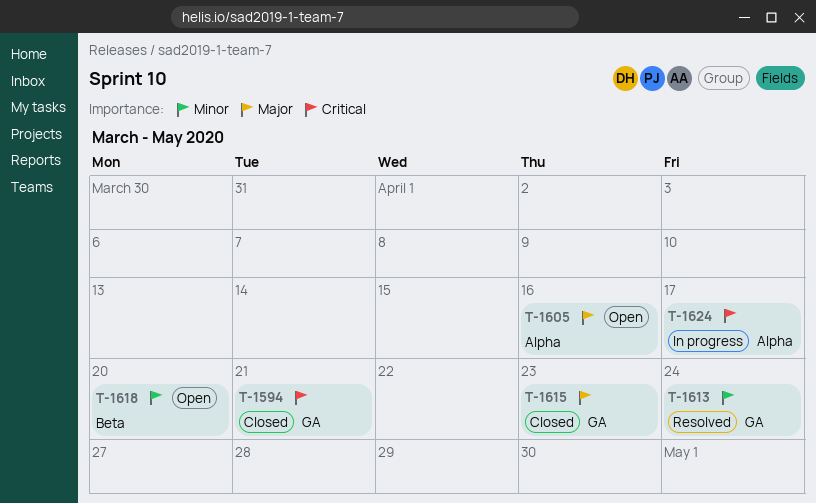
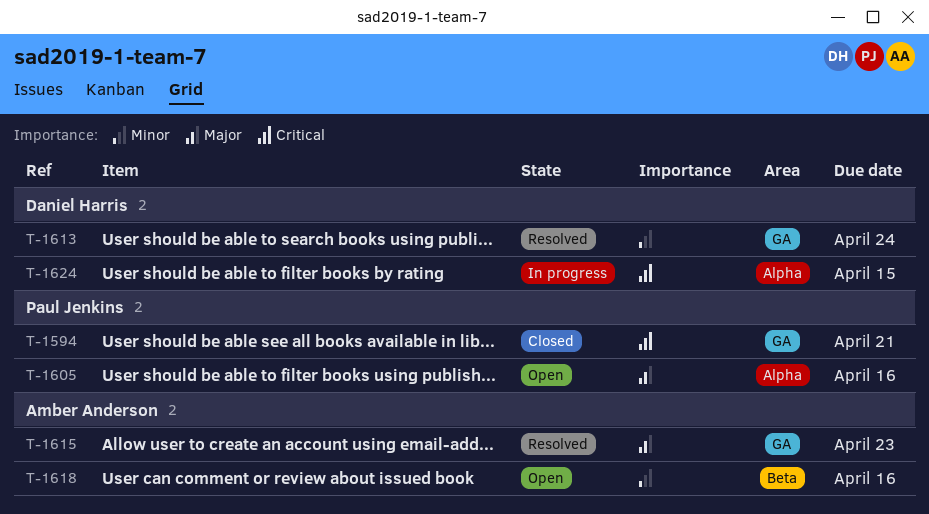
T-1615, status: Closed -> Resolved
T-1618, due: Apr 20 -> Apr 16
T-1624, due: Apr 17 -> Apr 15

